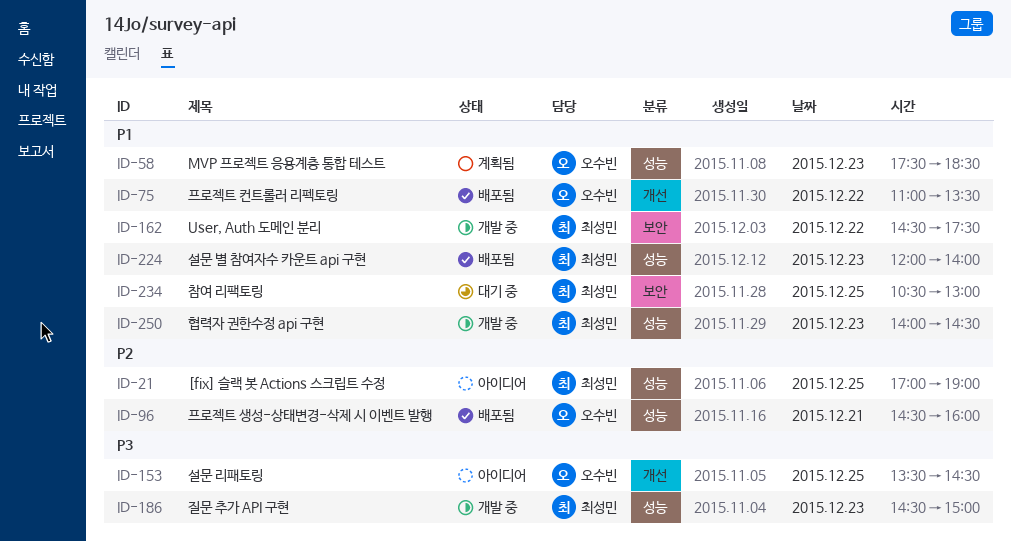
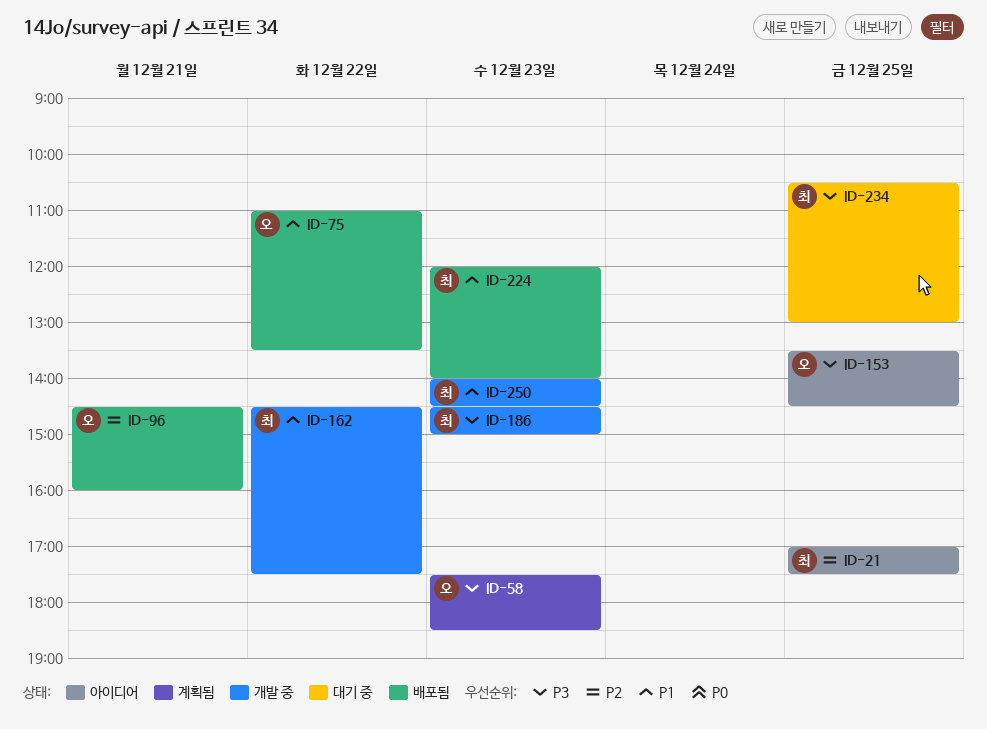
ID-21, ends: 19:00 -> 17:30
ID-58, priority: P1 -> P3
ID-234, priority: P1 -> P3

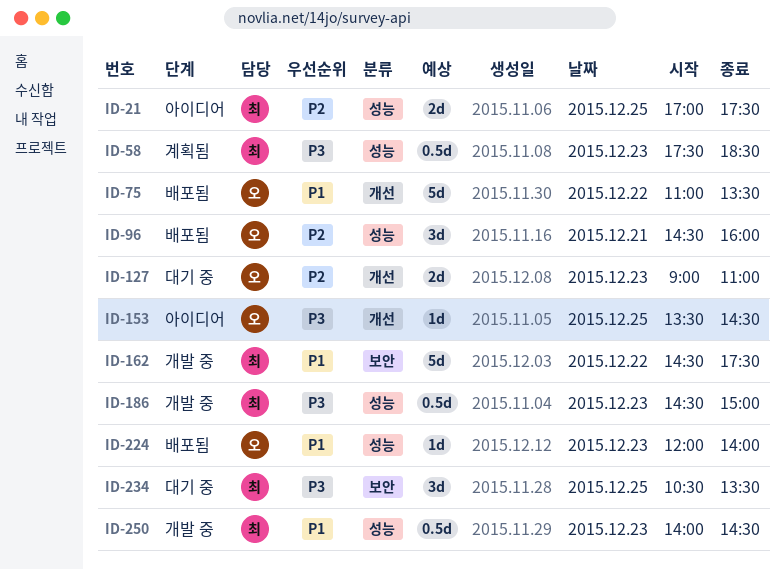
ID-58, owner: 오 -> 최
ID-127: none -> present
ID-224, owner: 최 -> 오
ID-234, ends: 13:00 -> 13:30

